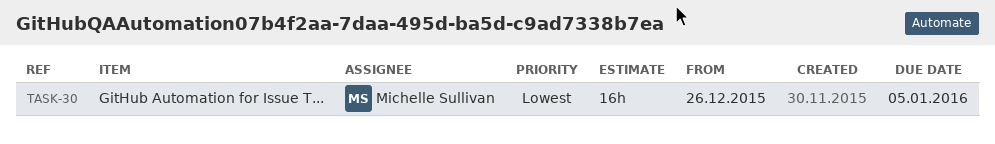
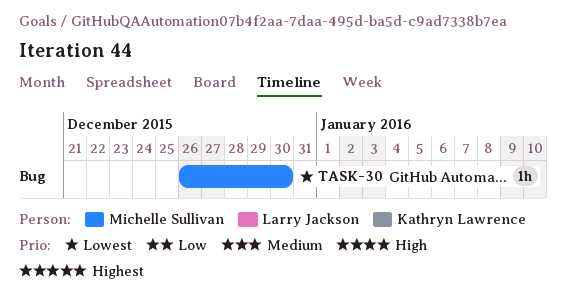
TASK-30, estimate: 16h -> 1h
TASK-30, due: Jan 5 -> Dec 30

